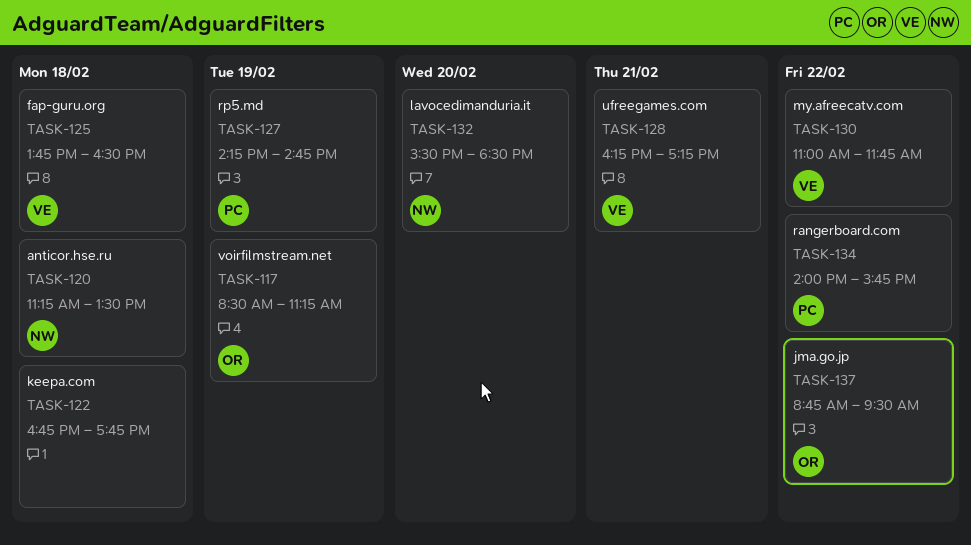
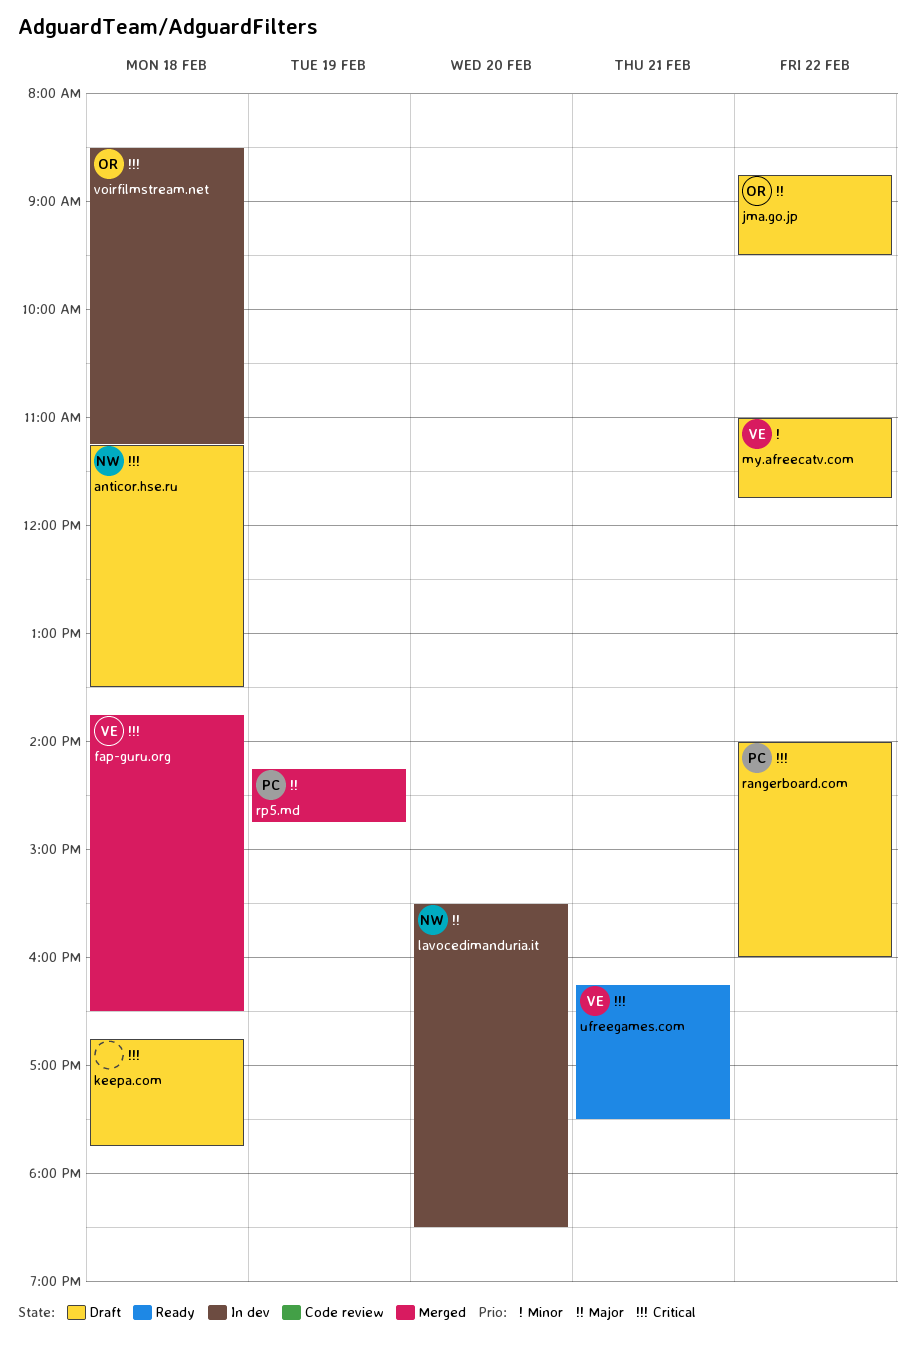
rangerboard.com, ends: 15:45 -> 16:00
ufreegames.com, ends: 17:15 -> 17:30
voirfilmstream.net, day: Feb 19 -> Feb 18

